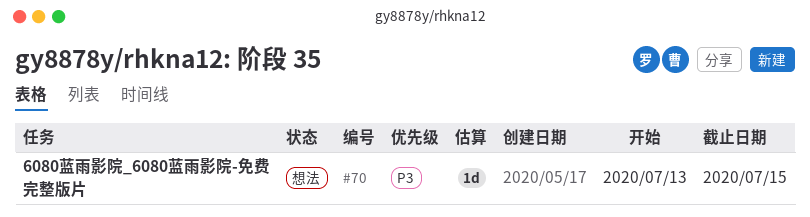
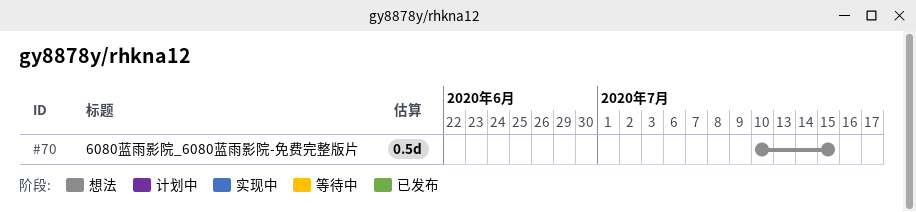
#70, estimate: 1d -> 0.5d
#70, start: Jul 13 -> Jul 10

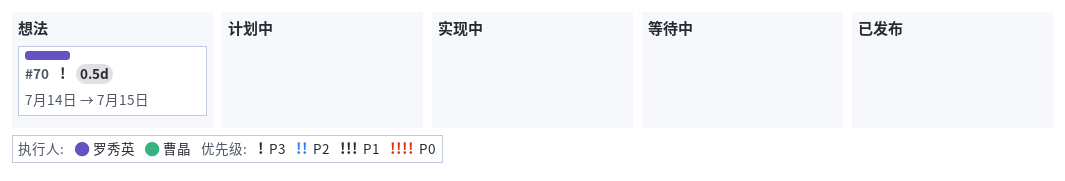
#70, start: Jul 10 -> Jul 14

